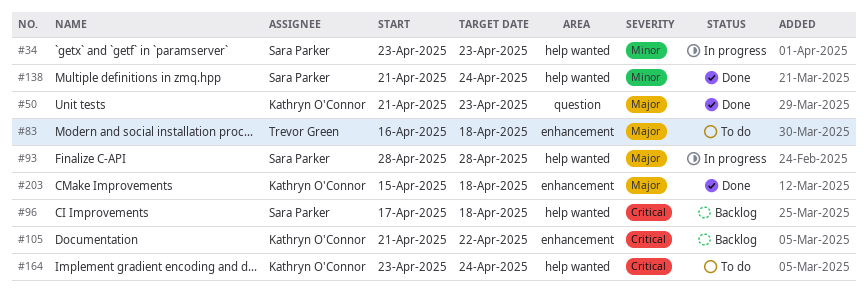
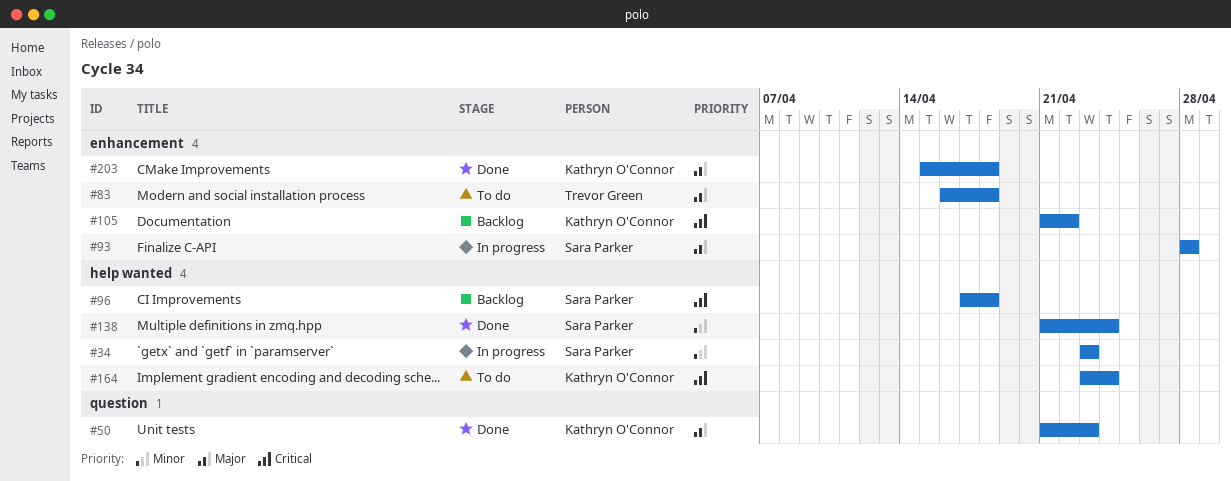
#93, label: help wanted -> enhancement

